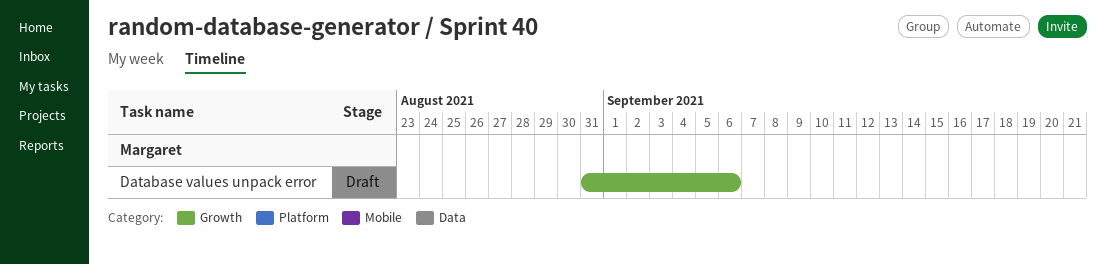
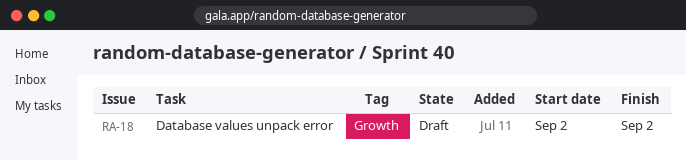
Database values unpack error, start: Aug 31 -> Sep 2
Database values unpack error, due: Sep 6 -> Sep 2

